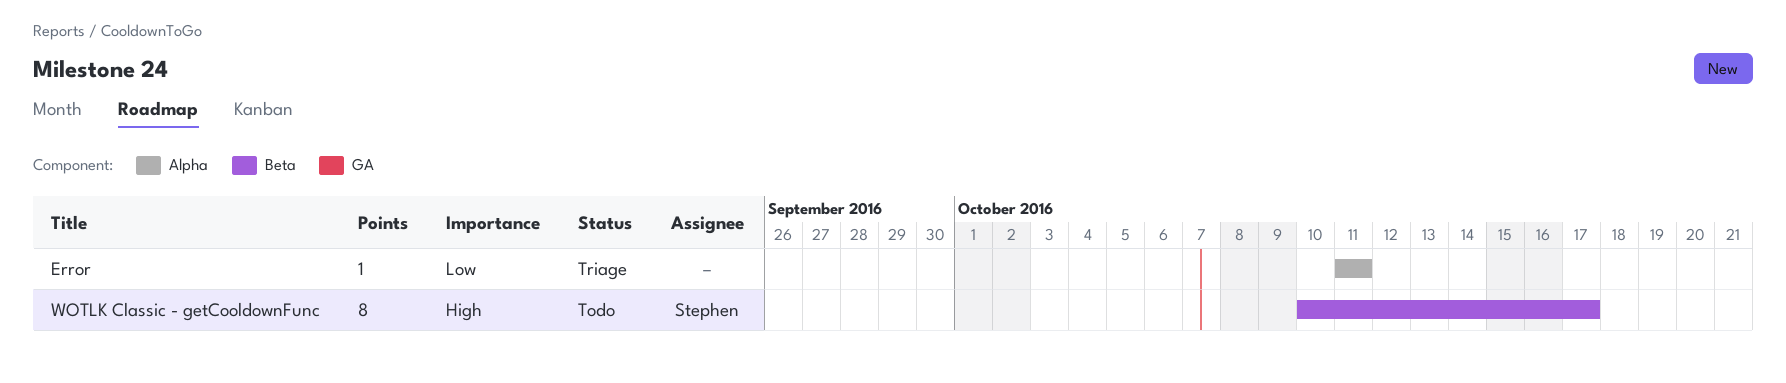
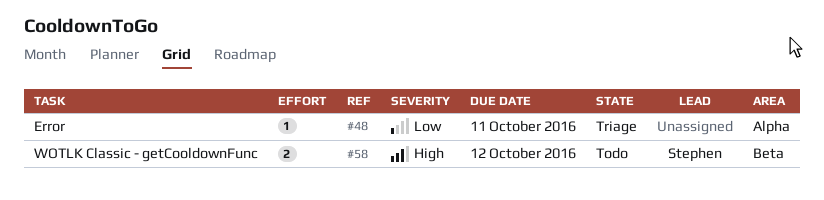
WOTLK Classic - getCooldownFunc, estimate: 8 -> 2
WOTLK Classic - getCooldownFunc, due: Oct 17 -> Oct 12

